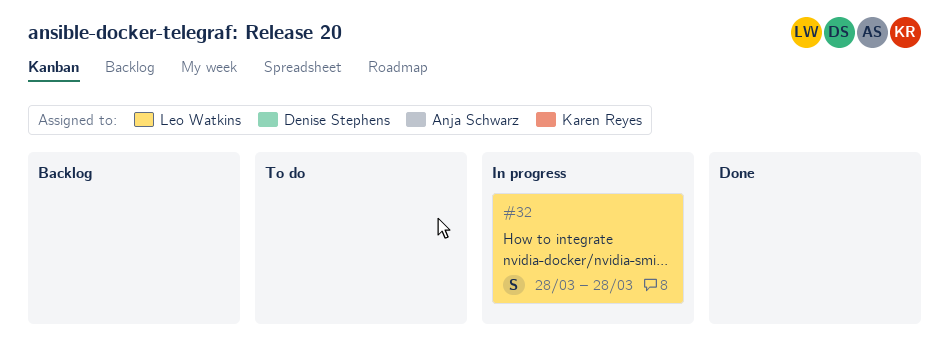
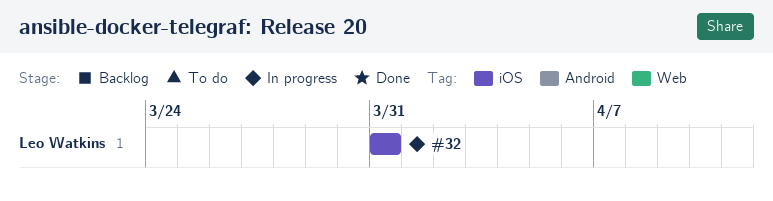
#32, start: Mar 28 -> Mar 31
#32, due: Mar 28 -> Mar 31

